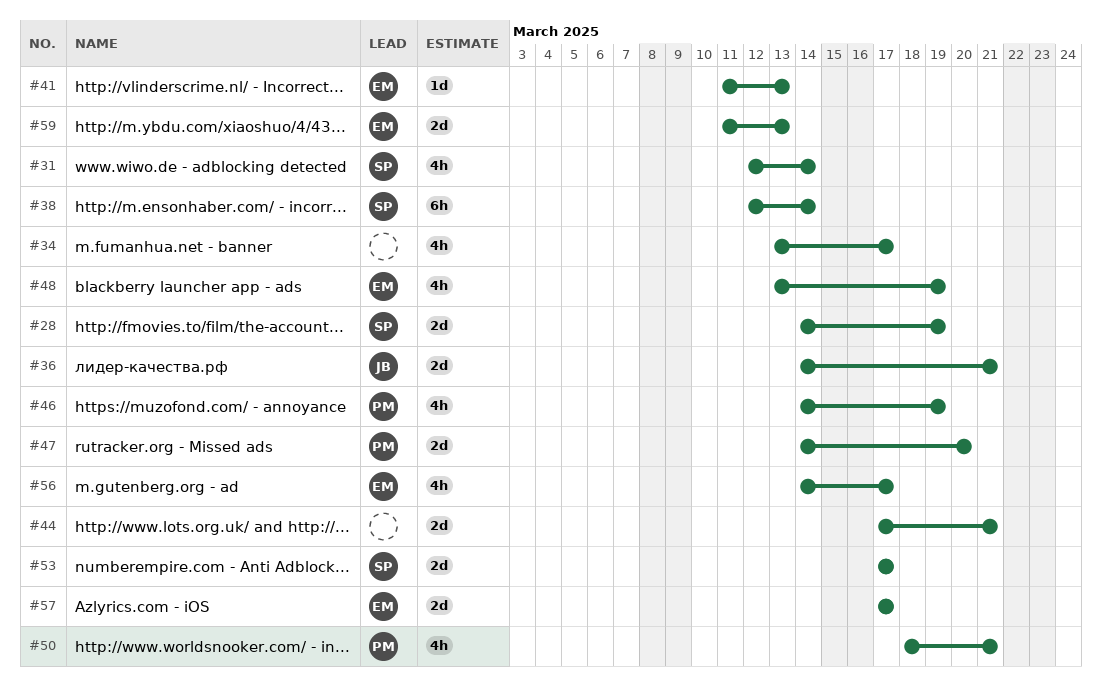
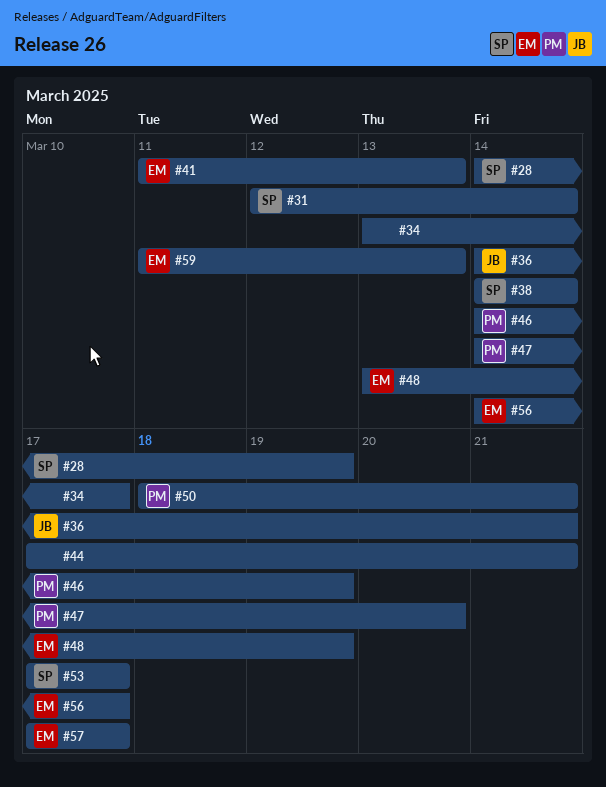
#38, start: Mar 12 -> Mar 14

